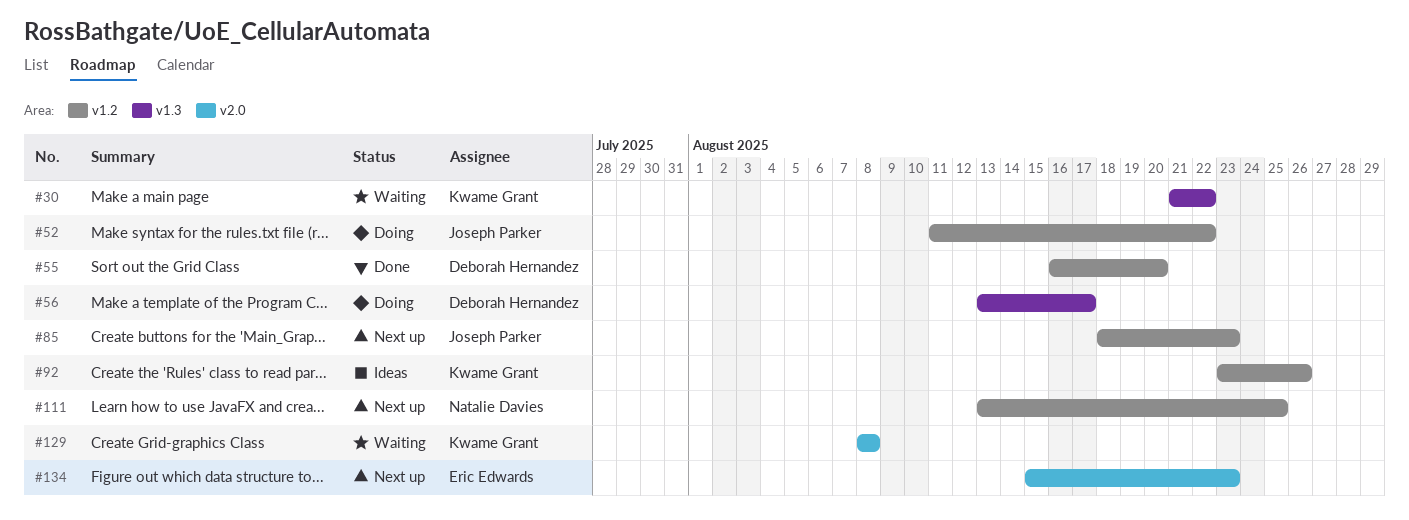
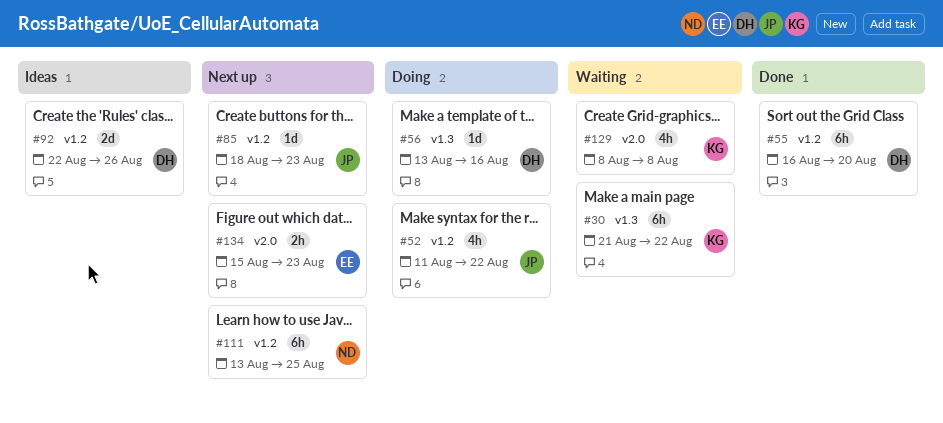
#56, due: Aug 17 -> Aug 16
#92, owner: Kwame Grant -> Deborah Hernandez
#92, start: Aug 23 -> Aug 22

